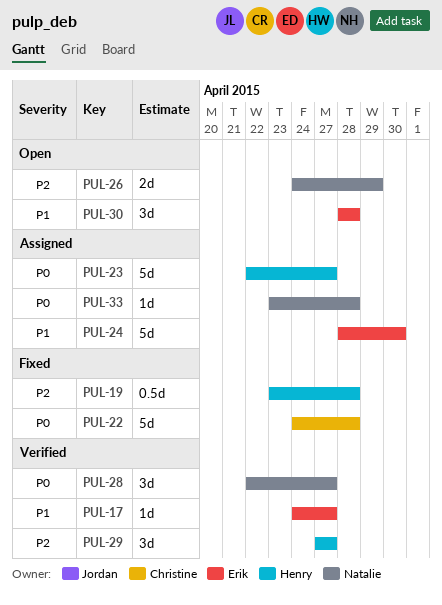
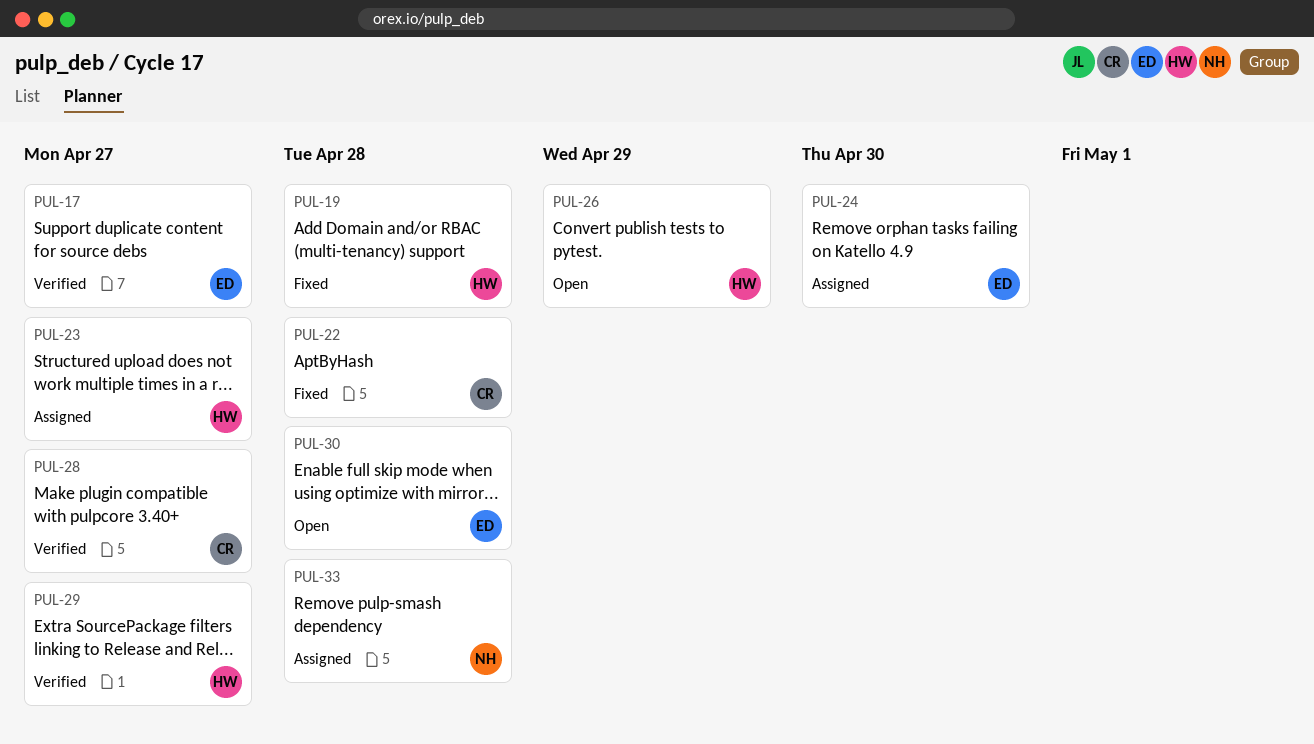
PUL-26, owner: Natalie -> Henry
PUL-28, owner: Natalie -> Christine

